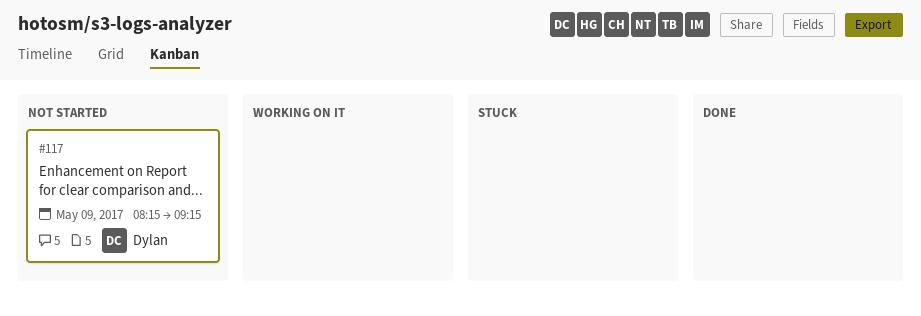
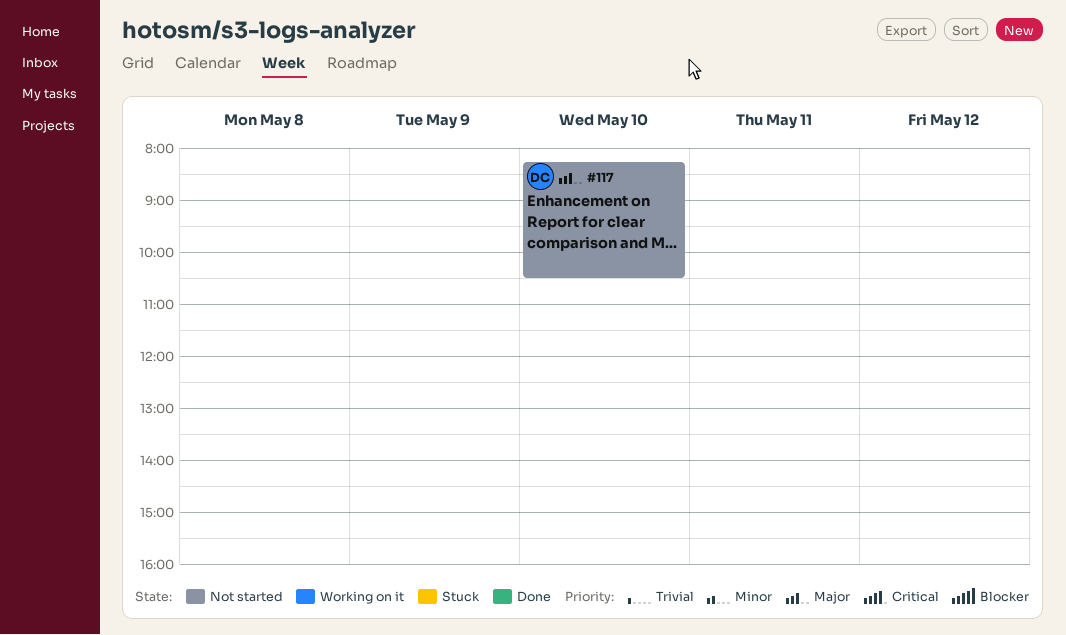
#117, day: May 9 -> May 10
#117, ends: 09:15 -> 10:30

